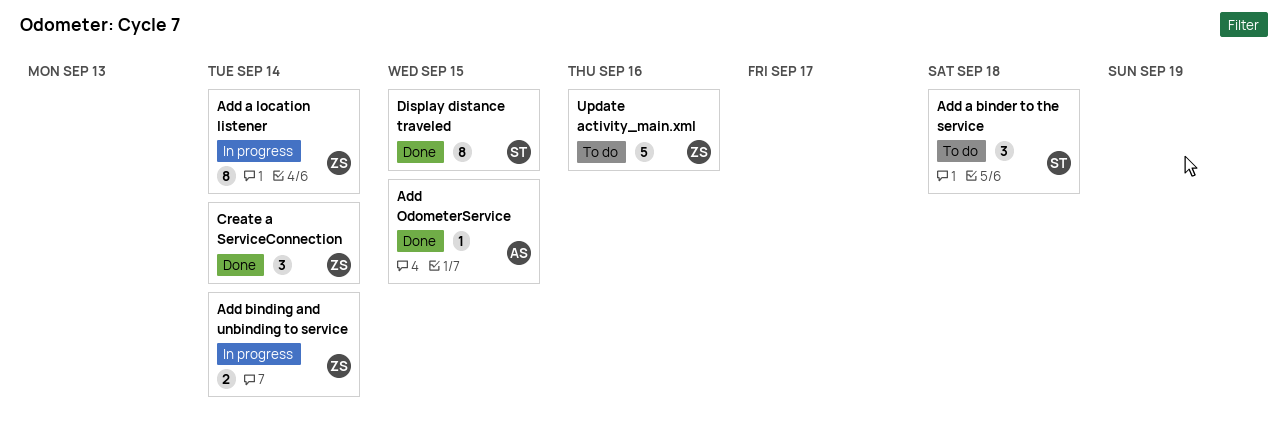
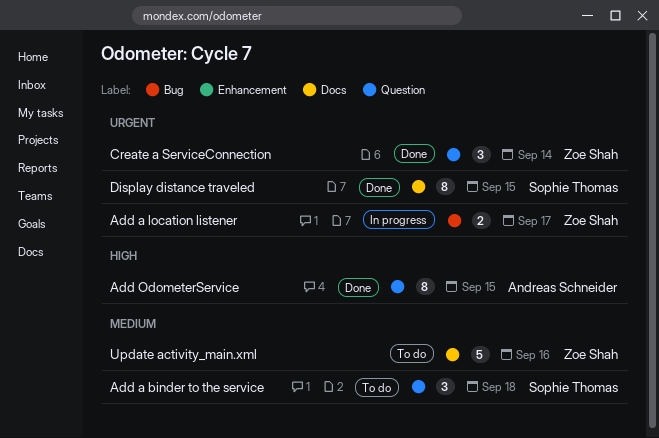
Add a location listener, estimate: 8 -> 2
Add a location listener, due: Sep 14 -> Sep 17
Add binding and unbinding to service: present -> none
Add OdometerService, estimate: 1 -> 8

